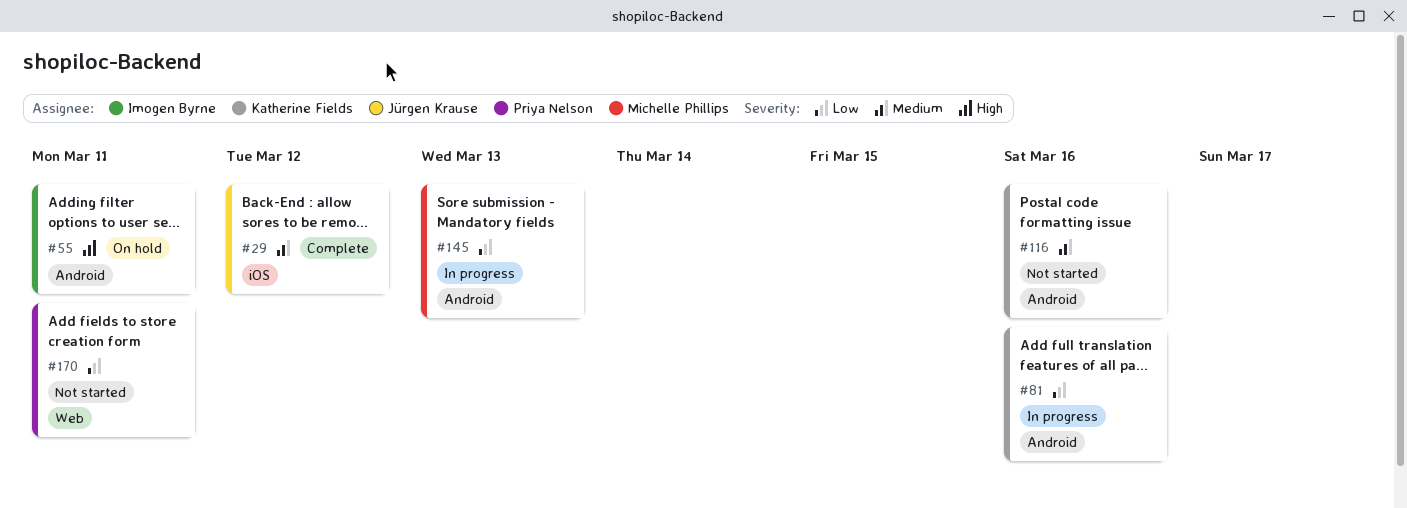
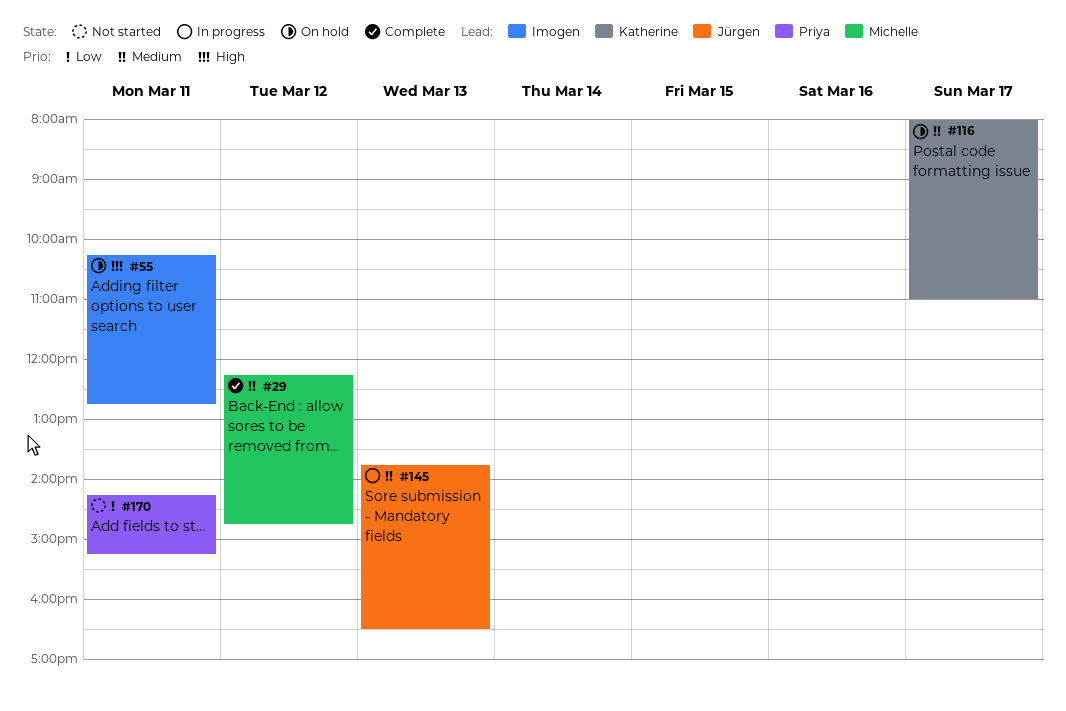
#29, owner: Jürgen Krause -> Michelle Phillips
#81: present -> none
#116, status: Not started -> On hold
#116, day: Mar 16 -> Mar 17
#145, owner: Michelle Phillips -> Jürgen Krause
#145, priority: Low -> Medium

